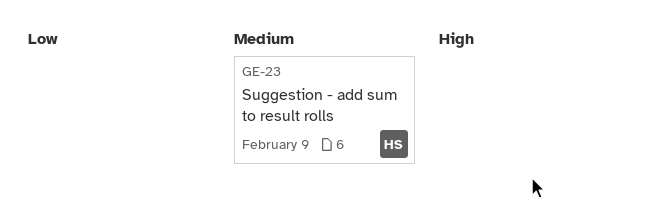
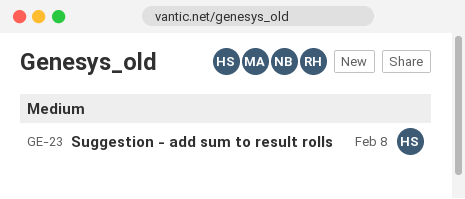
GE-23, due: Feb 9 -> Feb 8

